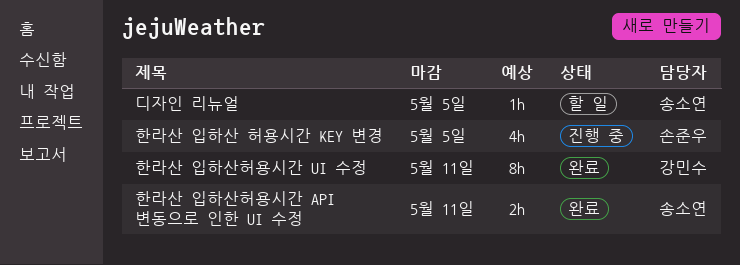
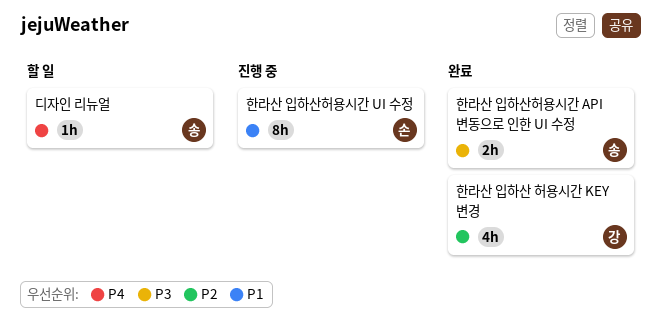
한라산 입하산 허용시간 KEY 변경, status: 진행 중 -> 완료
한라산 입하산 허용시간 KEY 변경, owner: 손준우 -> 강민수
한라산 입하산허용시간 UI 수정, status: 완료 -> 진행 중
한라산 입하산허용시간 UI 수정, owner: 강민수 -> 손준우

